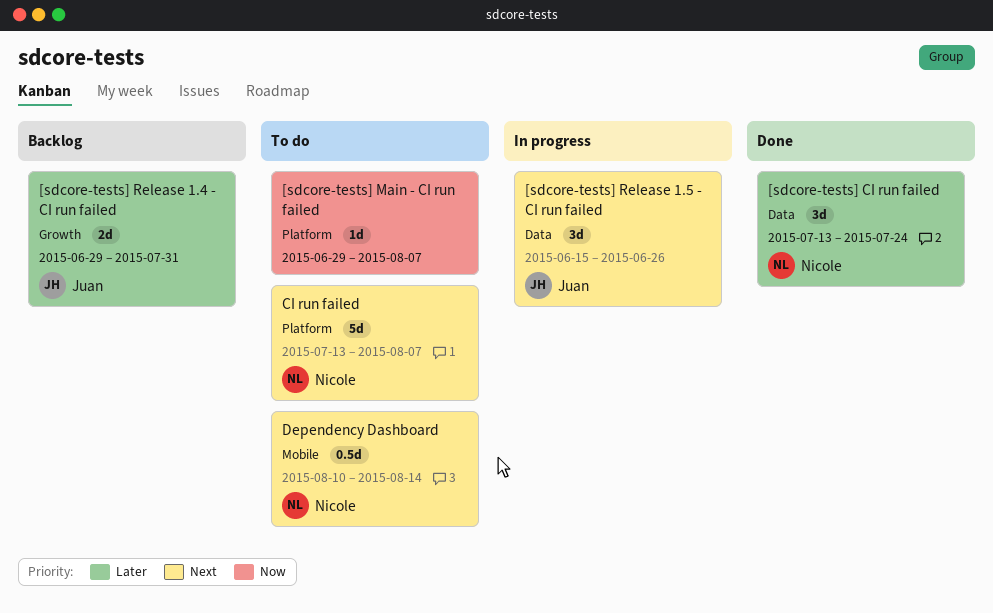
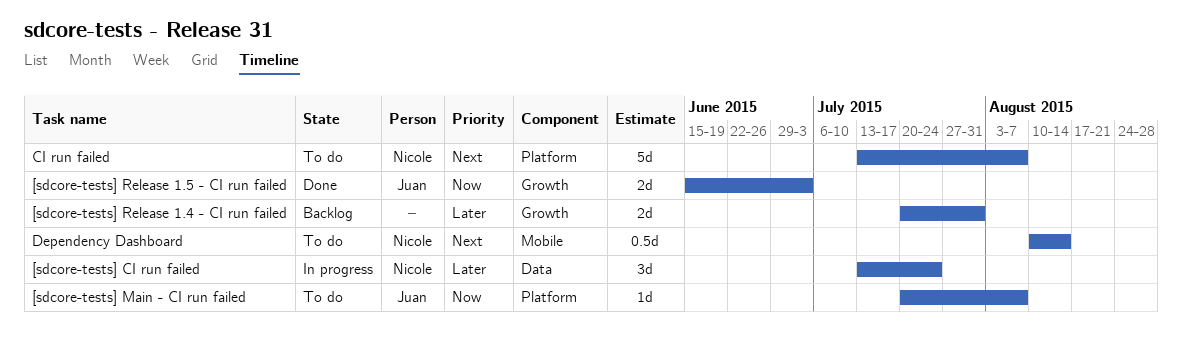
[sdcore-tests] CI run failed, status: Done -> In progress
[sdcore-tests] Main - CI run failed, owner: none -> Juan
[sdcore-tests] Main - CI run failed, start: Jun 29 -> Jul 20
[sdcore-tests] Release 1.4 - CI run failed, owner: Juan -> none
[sdcore-tests] Release 1.4 - CI run failed, start: Jun 29 -> Jul 20
[sdcore-tests] Release 1.5 - CI run failed, status: In progress -> Done
[sdcore-tests] Release 1.5 - CI run failed, priority: Next -> Now
[sdcore-tests] Release 1.5 - CI run failed, label: Data -> Growth
[sdcore-tests] Release 1.5 - CI run failed, estimate: 3d -> 2d
[sdcore-tests] Release 1.5 - CI run failed, due: Jun 26 -> Jul 3

